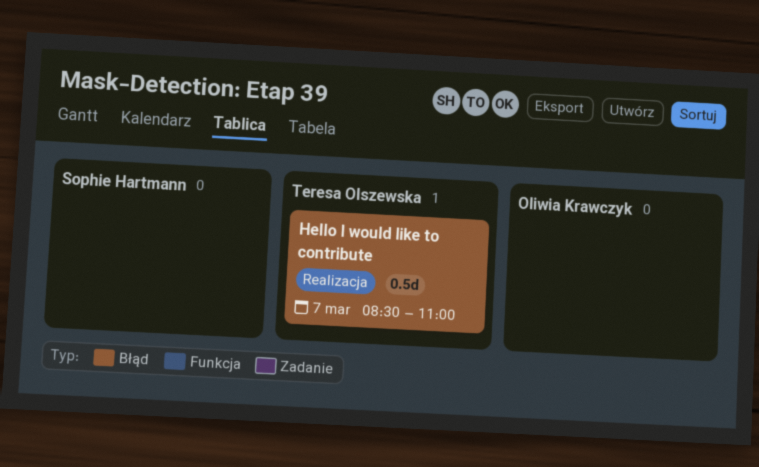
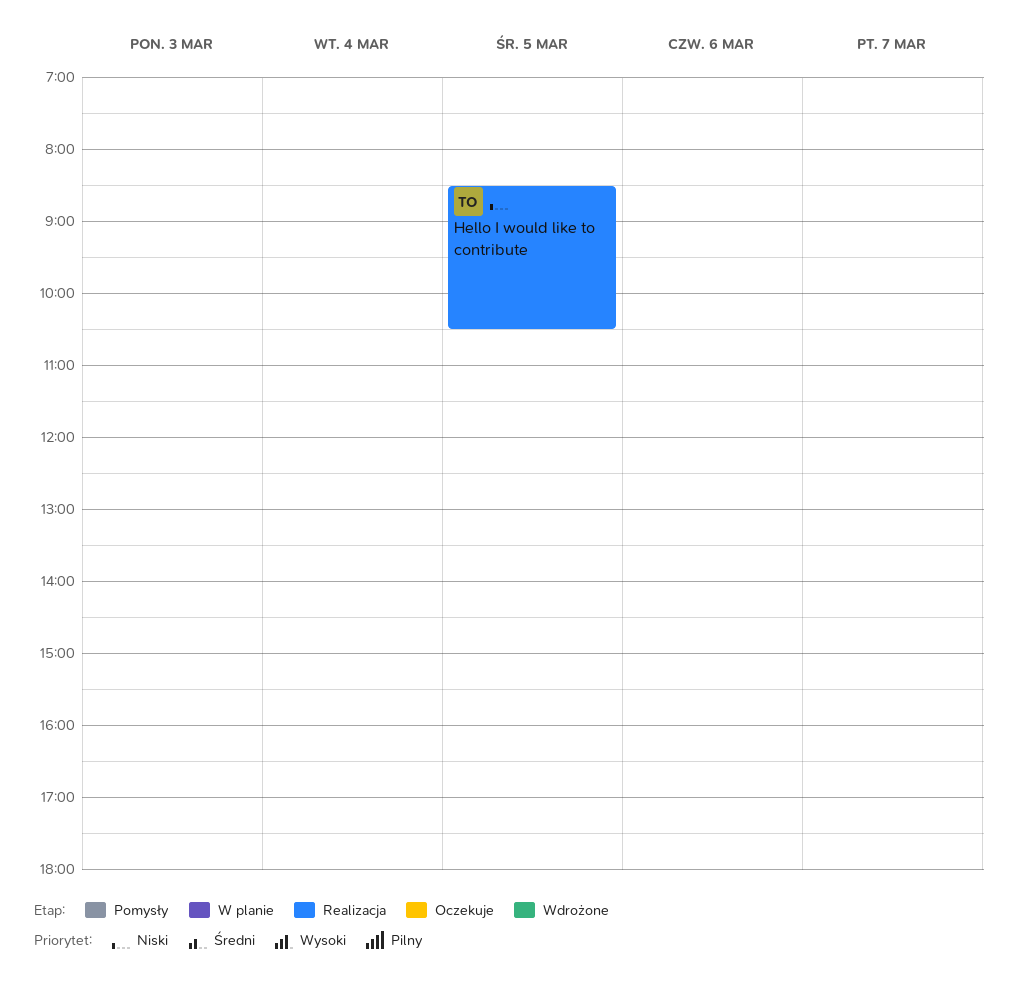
Hello I would like to contribute, day: Mar 7 -> Mar 5
Hello I would like to contribute, ends: 11:00 -> 10:30

